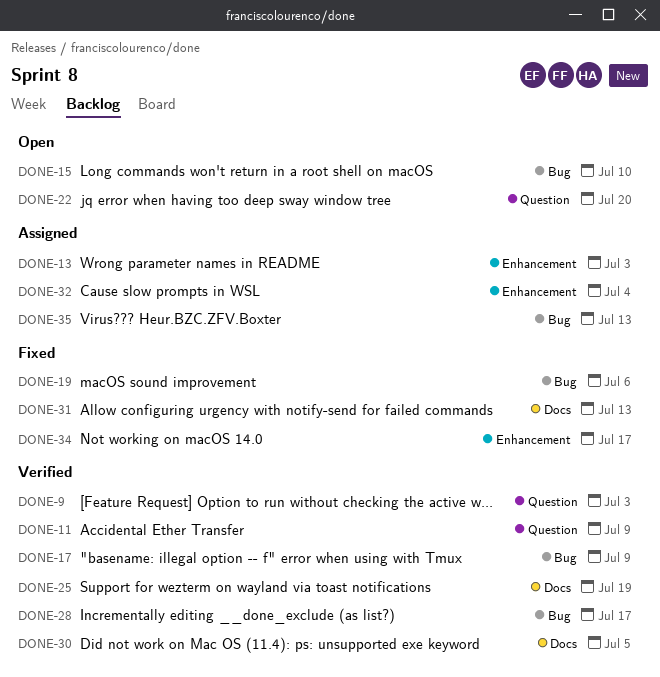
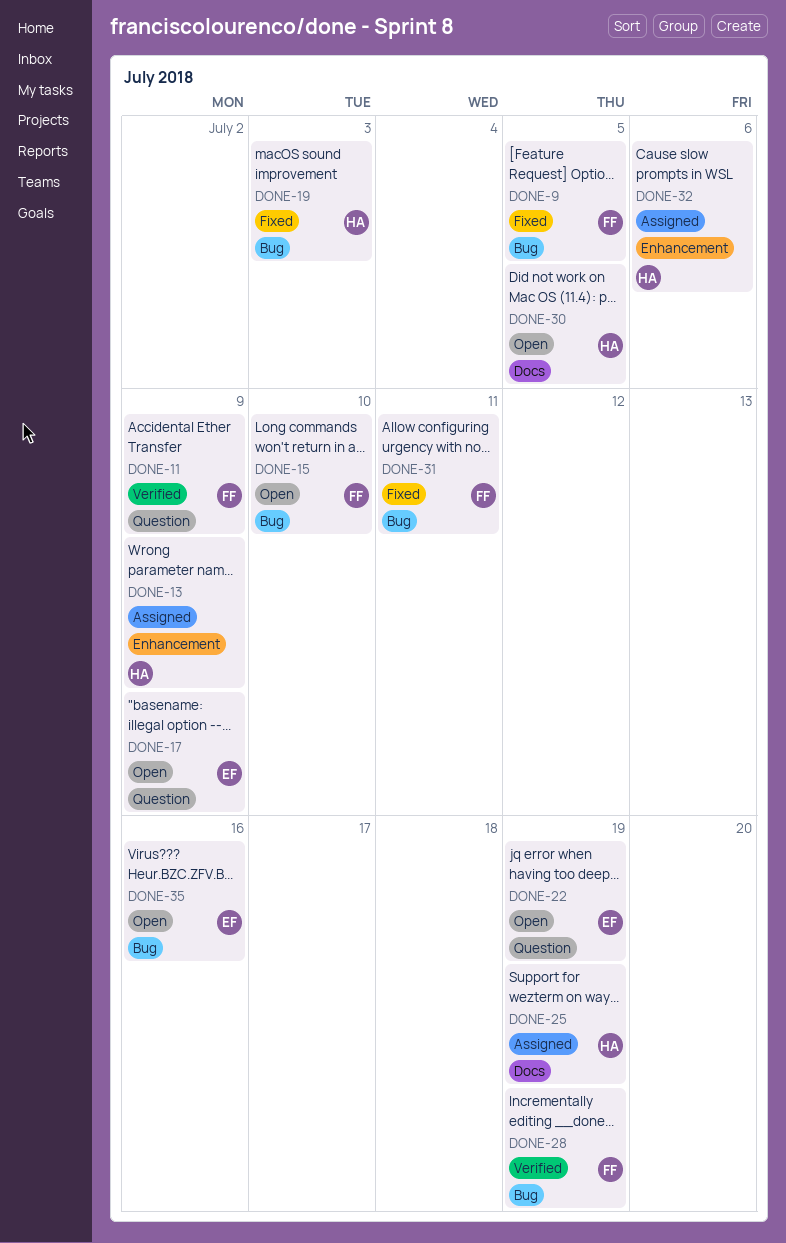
DONE-9, status: Verified -> Fixed
DONE-9, label: Question -> Bug
DONE-9, due: Jul 3 -> Jul 5
DONE-13, due: Jul 3 -> Jul 9
DONE-17, status: Verified -> Open
DONE-17, label: Bug -> Question
DONE-19, due: Jul 6 -> Jul 3
DONE-22, due: Jul 20 -> Jul 19
DONE-25, status: Verified -> Assigned
DONE-28, due: Jul 17 -> Jul 19
DONE-30, status: Verified -> Open
DONE-31, label: Docs -> Bug
DONE-31, due: Jul 13 -> Jul 11
DONE-32, due: Jul 4 -> Jul 6
DONE-34: present -> none
DONE-35, status: Assigned -> Open
DONE-35, due: Jul 13 -> Jul 16

